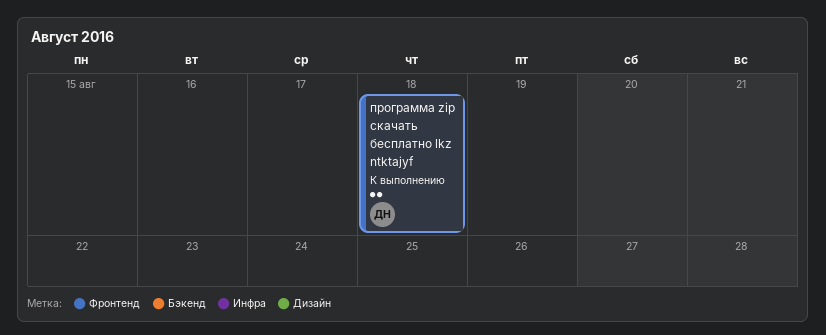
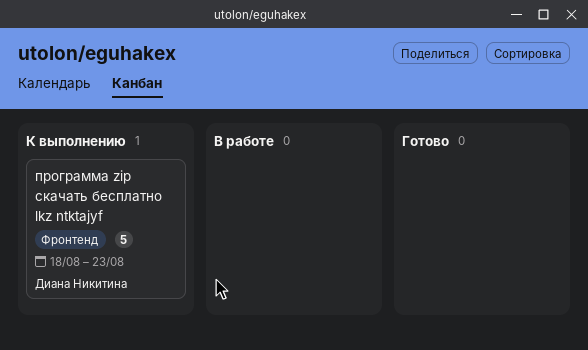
программа zip скачать бесплатно lkz ntktajyf, estimate: 2 -> 5
программа zip скачать бесплатно lkz ntktajyf, due: Aug 18 -> Aug 23

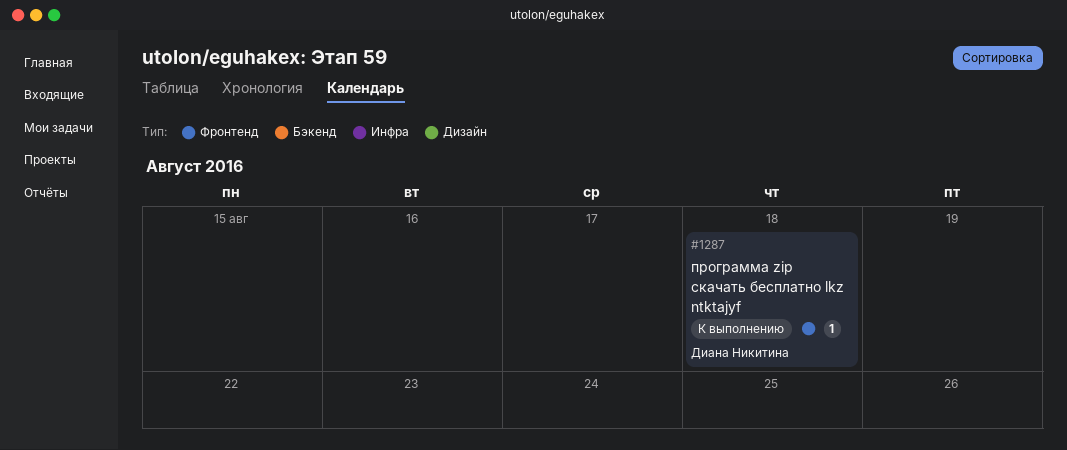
программа zip скачать бесплатно lkz ntktajyf, estimate: 5 -> 1
программа zip скачать бесплатно lkz ntktajyf, due: Aug 23 -> Aug 18

